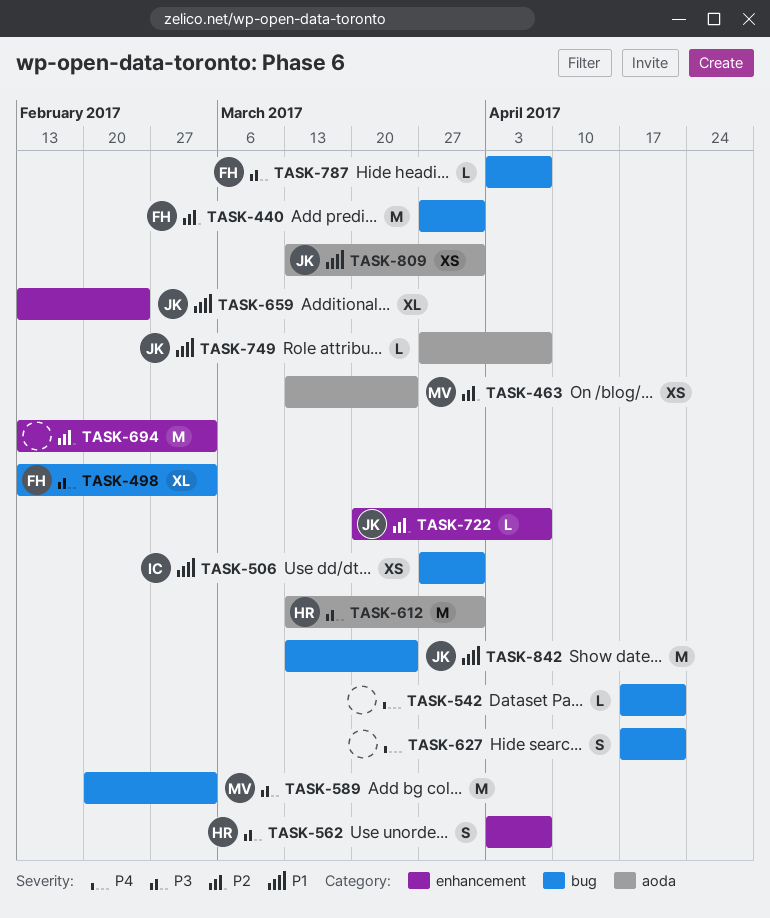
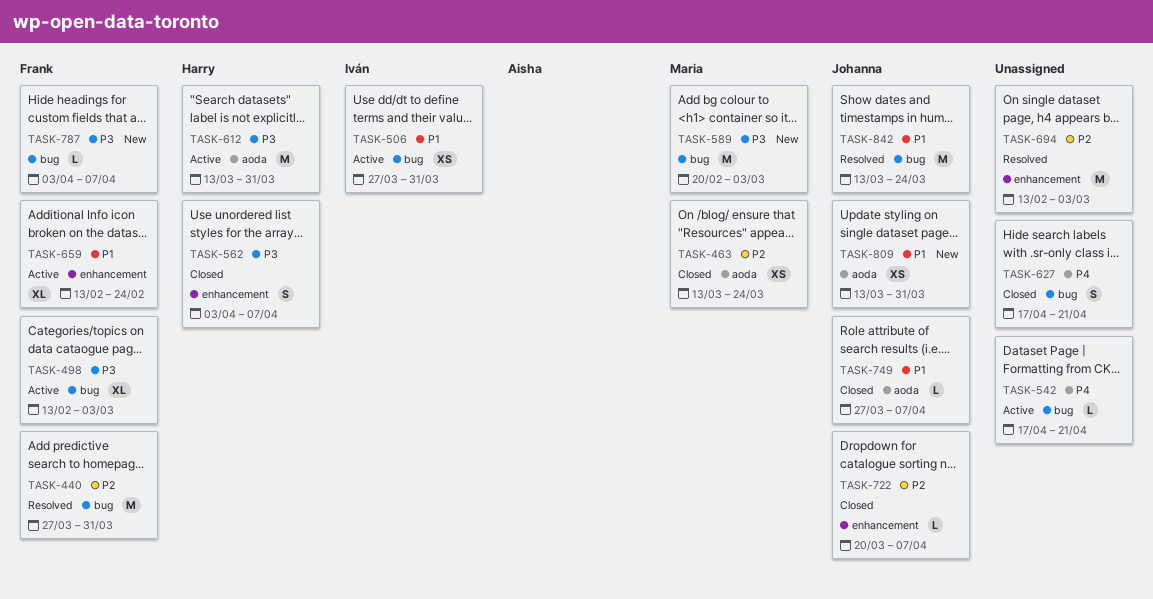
TASK-659, owner: Johanna -> Frank

